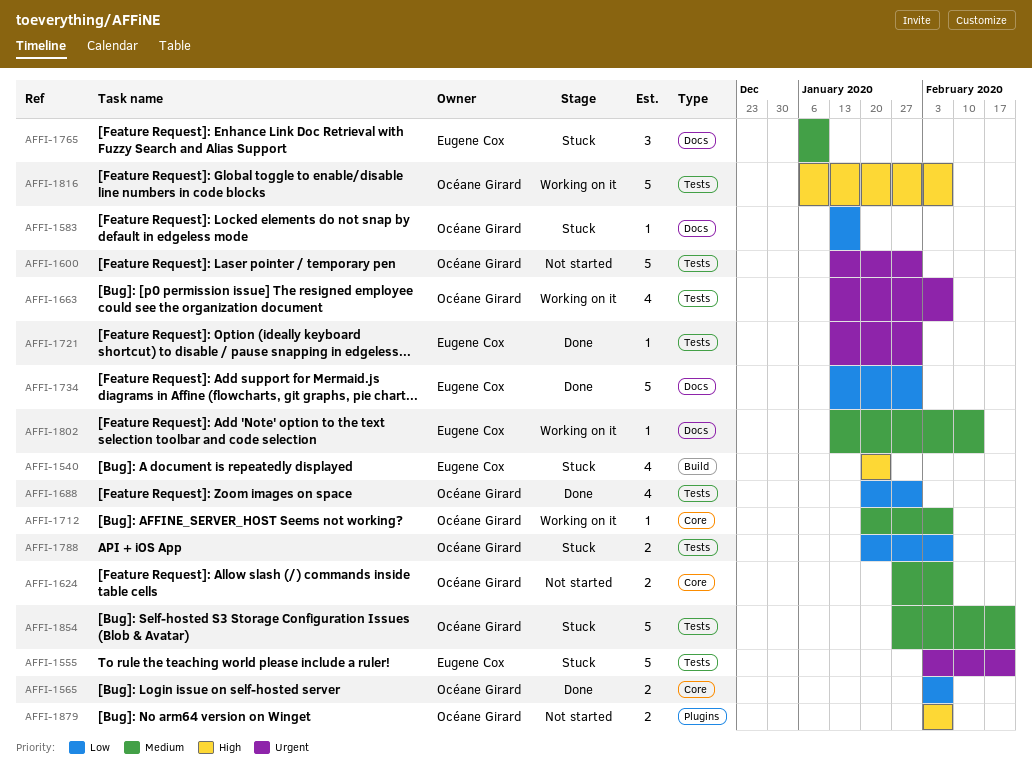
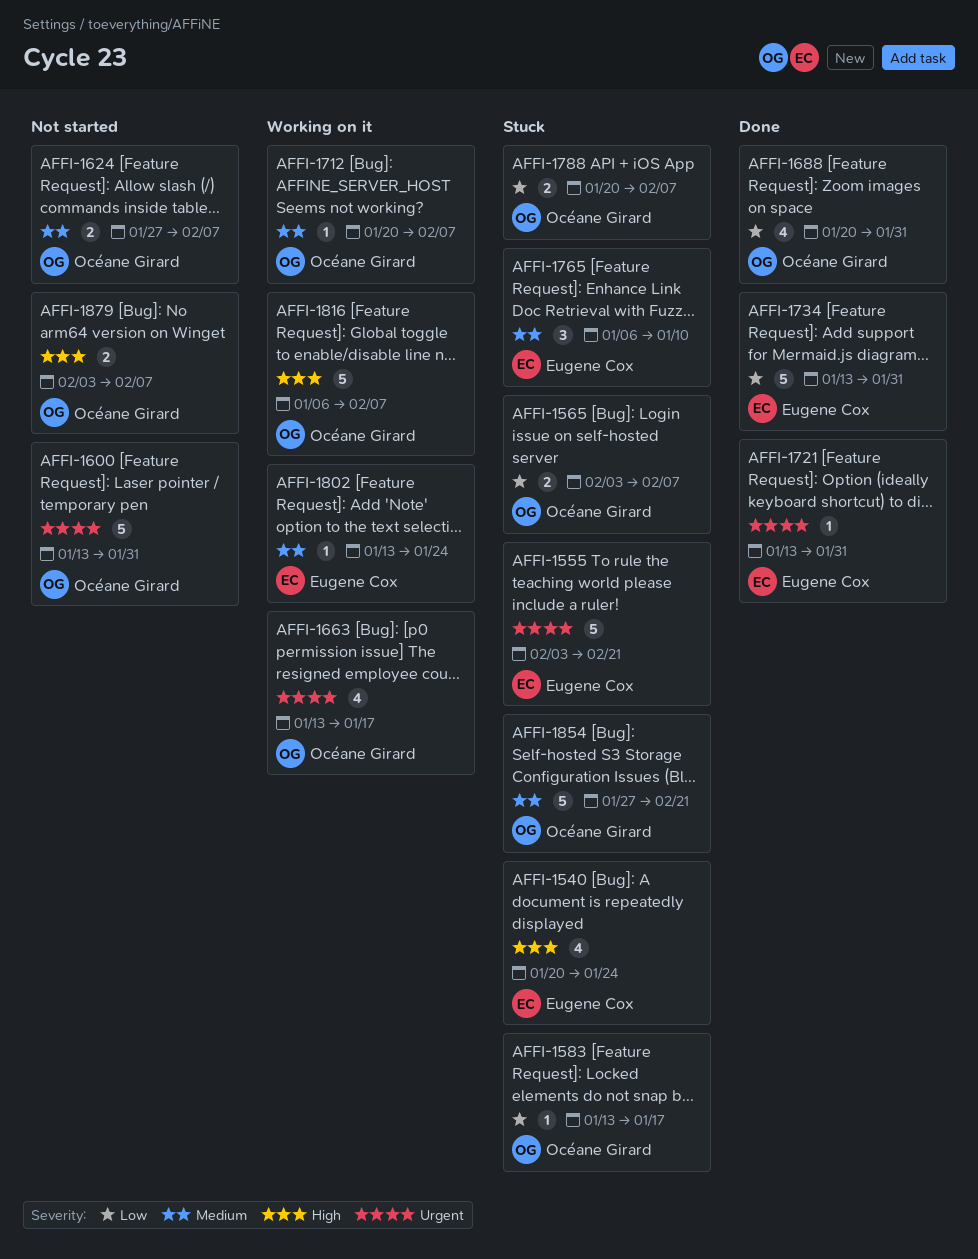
AFFI-1565, status: Done -> Stuck
AFFI-1663, due: Feb 7 -> Jan 17
AFFI-1802, due: Feb 14 -> Jan 24

